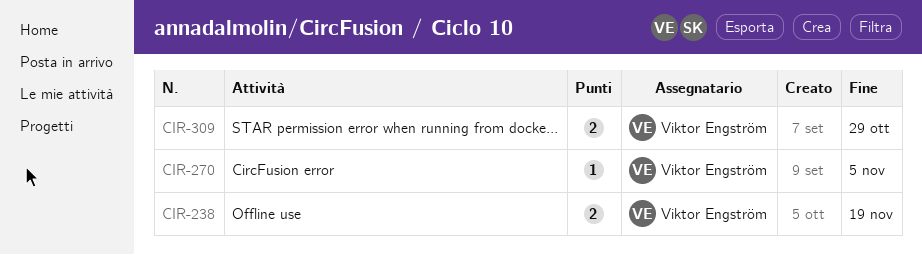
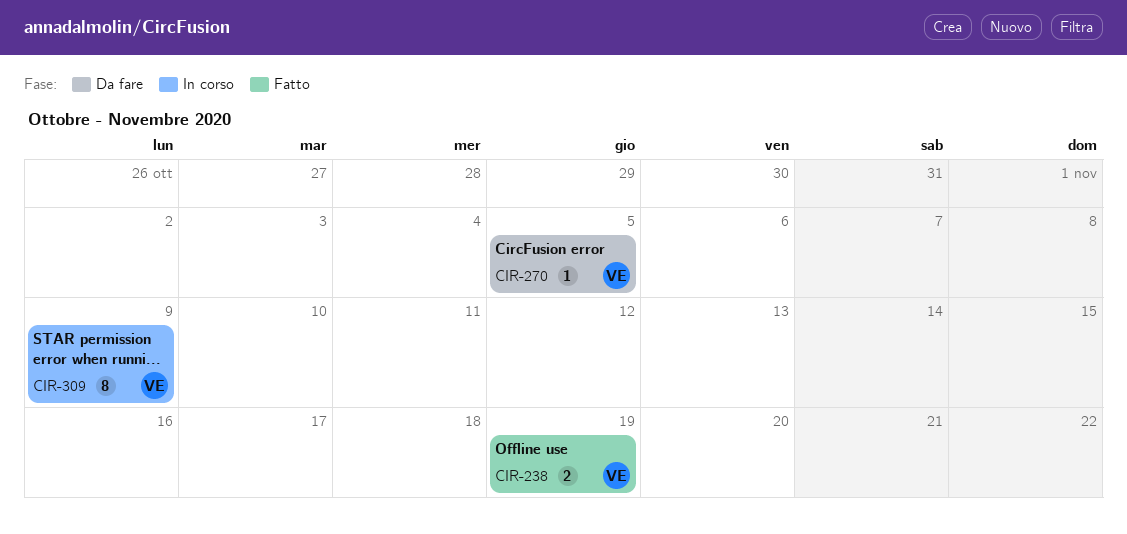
CIR-309, estimate: 2 -> 8
CIR-309, due: Oct 29 -> Nov 9

